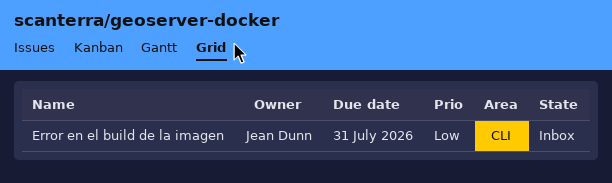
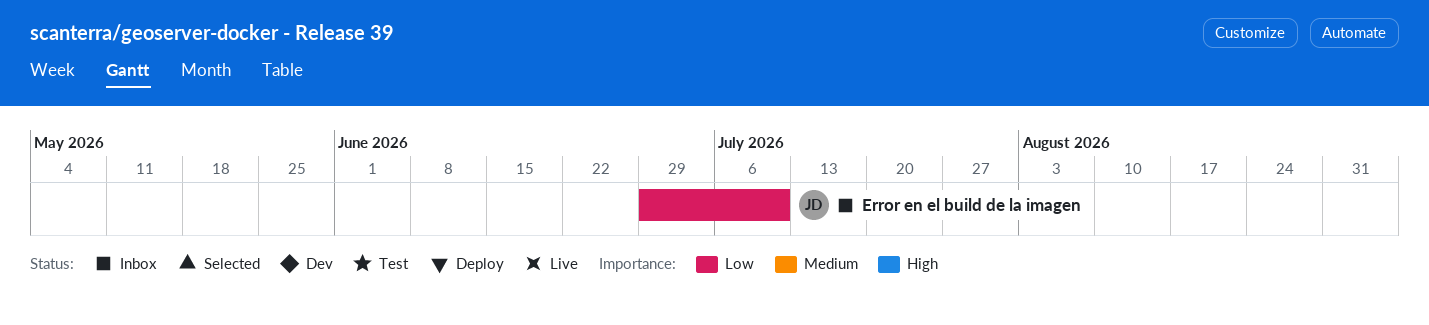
Error en el build de la imagen, due: Jul 31 -> Jul 10

